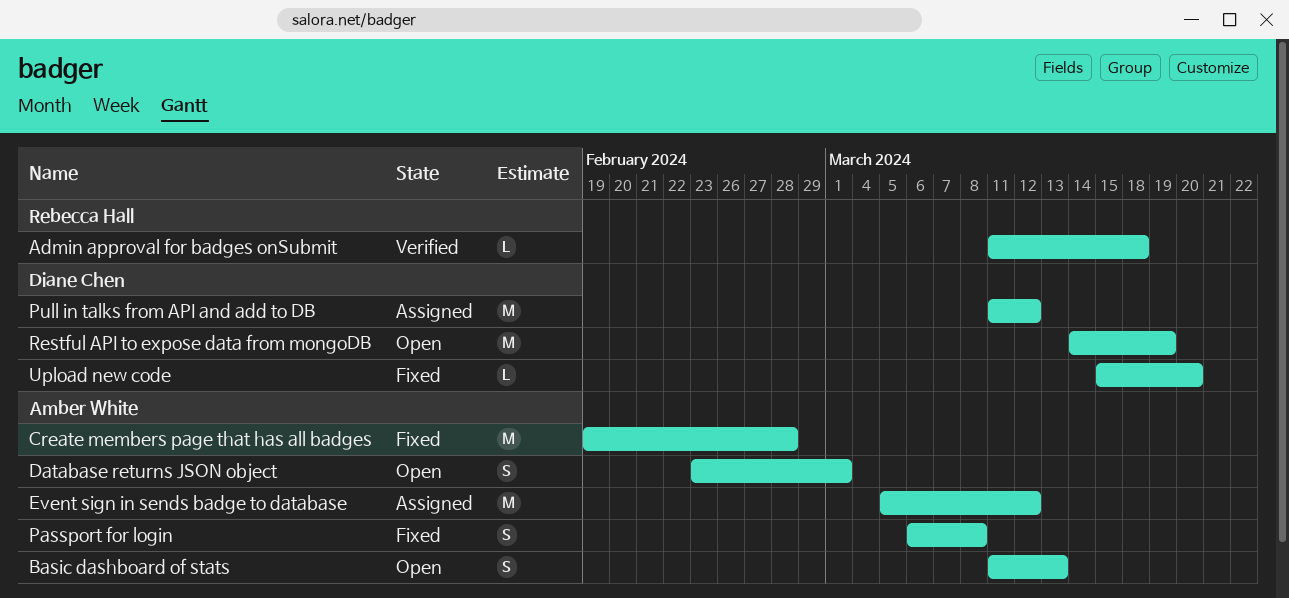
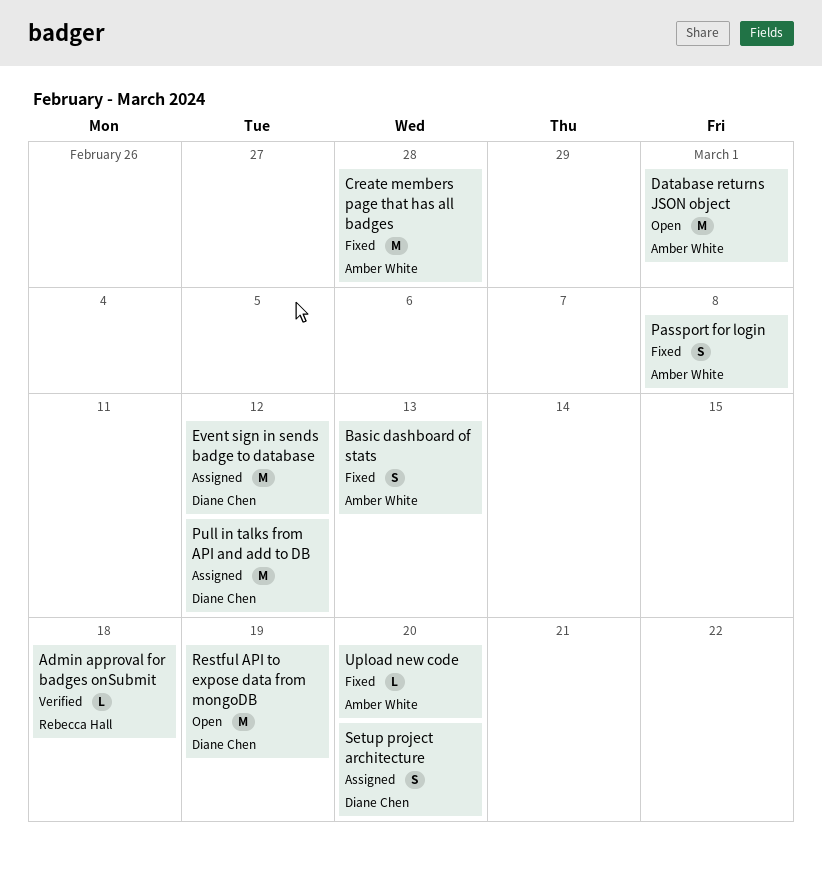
Basic dashboard of stats, status: Open -> Fixed
Database returns JSON object, estimate: S -> M
Event sign in sends badge to database, owner: Amber White -> Diane Chen
Setup project architecture: none -> present
Upload new code, owner: Diane Chen -> Amber White

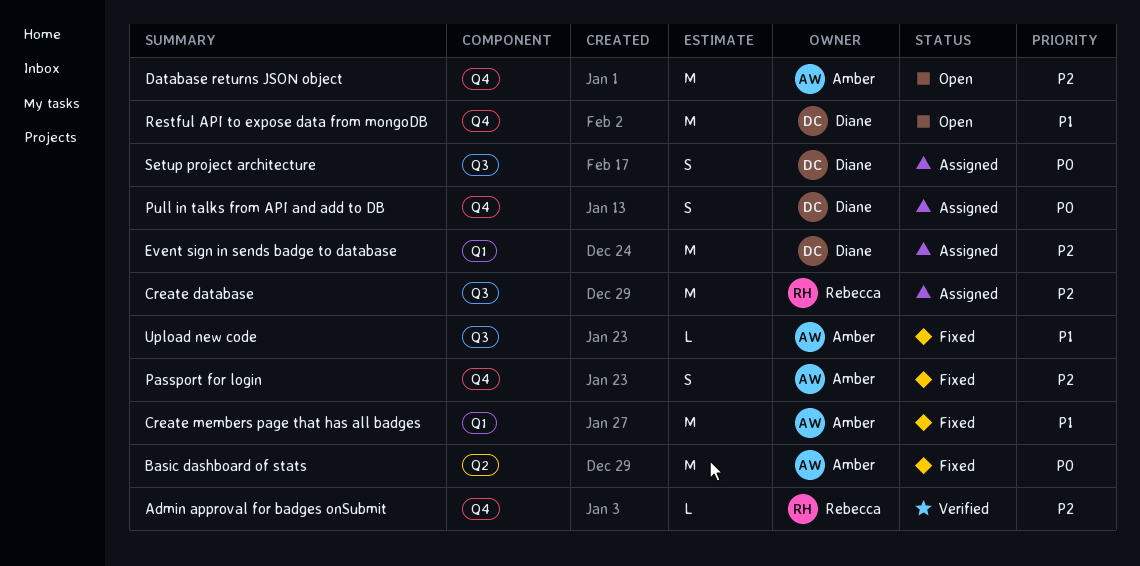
Basic dashboard of stats, estimate: S -> M
Create database: none -> present
Pull in talks from API and add to DB, estimate: M -> S

